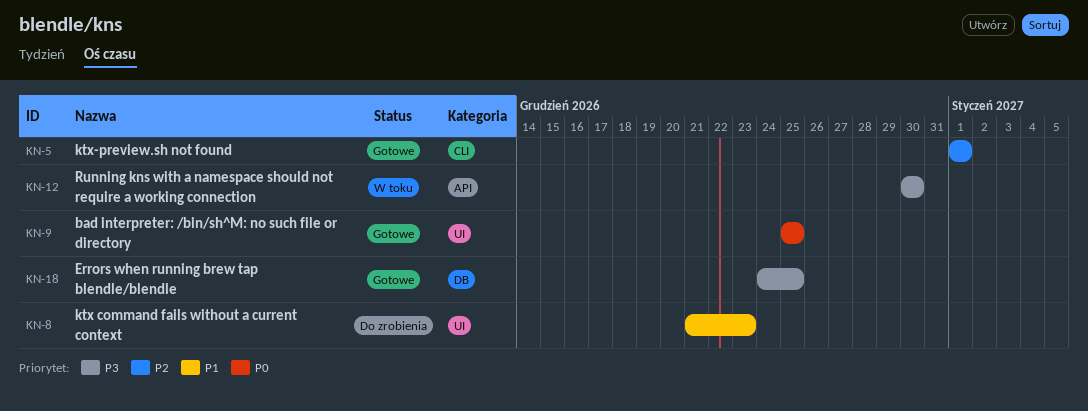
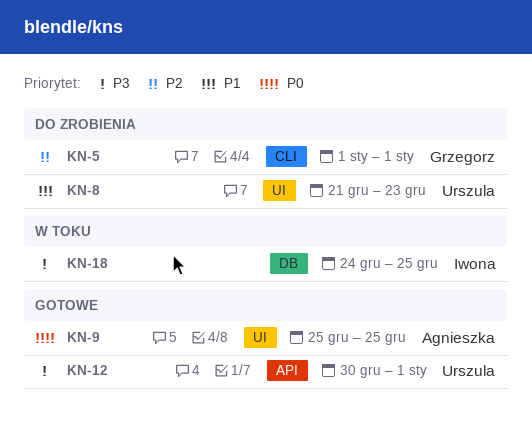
KN-5, status: Gotowe -> Do zrobienia
KN-12, status: W toku -> Gotowe
KN-12, due: Dec 30 -> Jan 1
KN-18, status: Gotowe -> W toku

